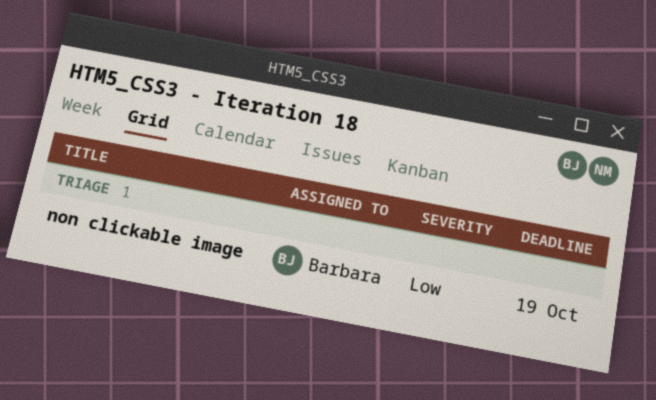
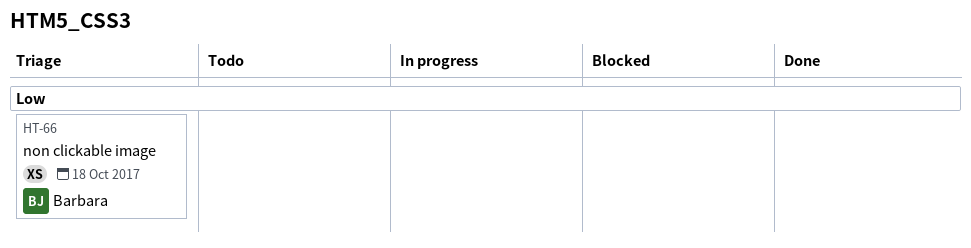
non clickable image, due: Oct 19 -> Oct 18

